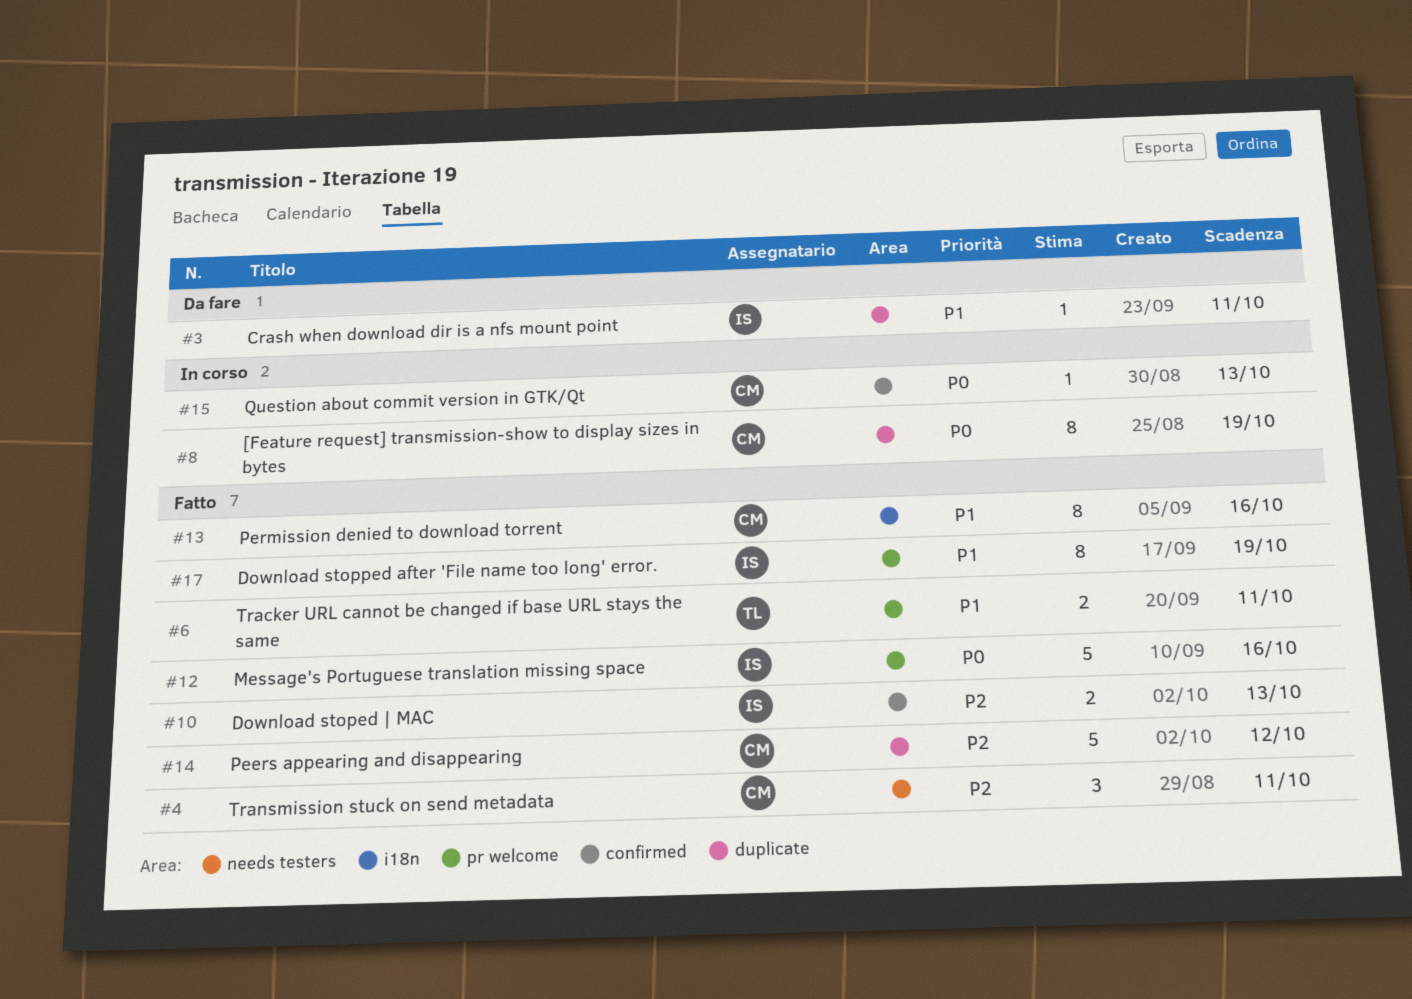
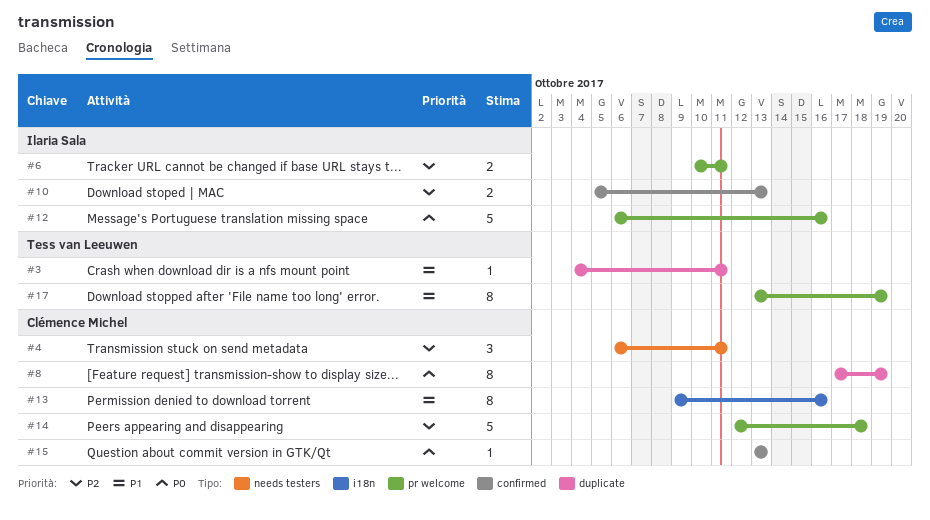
#3, owner: Ilaria Sala -> Tess van Leeuwen
#6, owner: Tess van Leeuwen -> Ilaria Sala
#6, priority: P1 -> P2
#14, label: duplicate -> pr welcome
#14, due: Oct 12 -> Oct 18
#17, owner: Ilaria Sala -> Tess van Leeuwen

